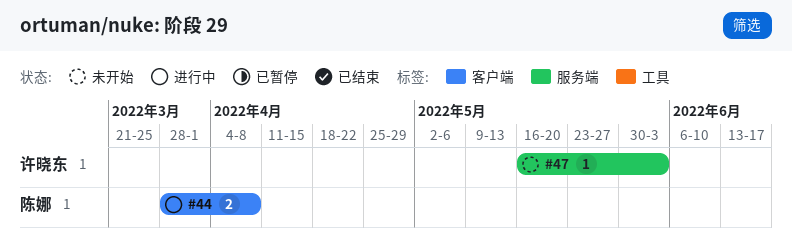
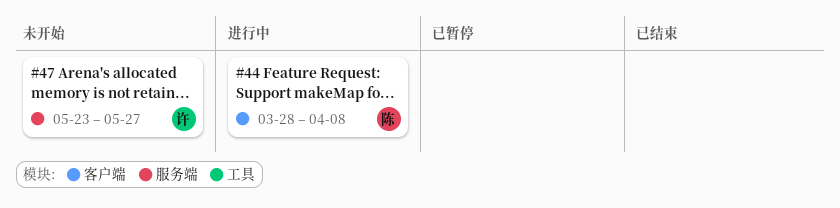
#47, start: May 16 -> May 23
#47, due: Jun 3 -> May 27

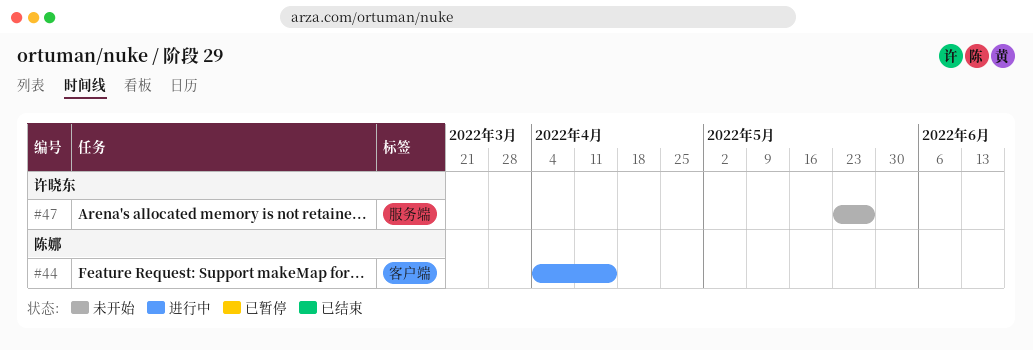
#44, start: Mar 28 -> Apr 4
#44, due: Apr 8 -> Apr 15

